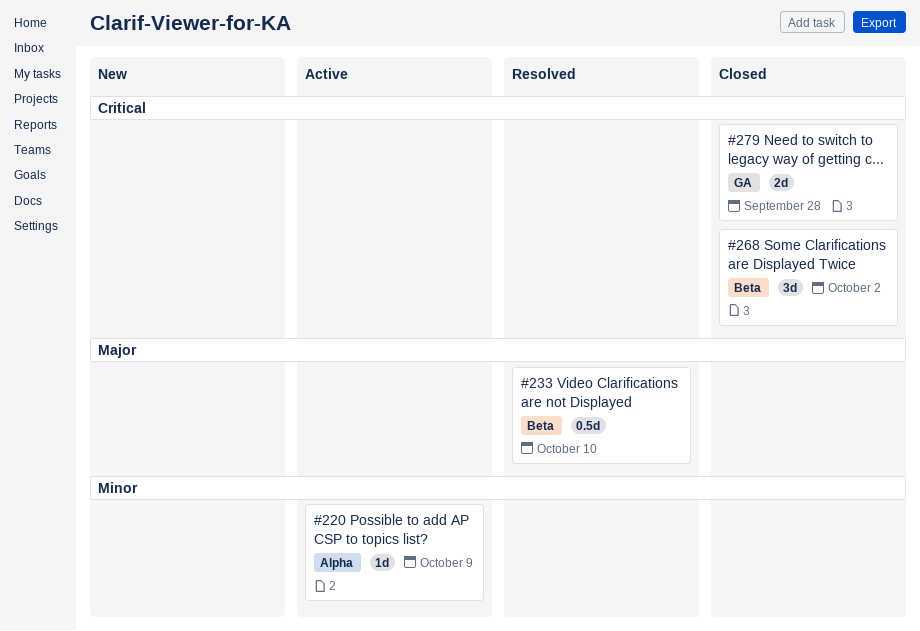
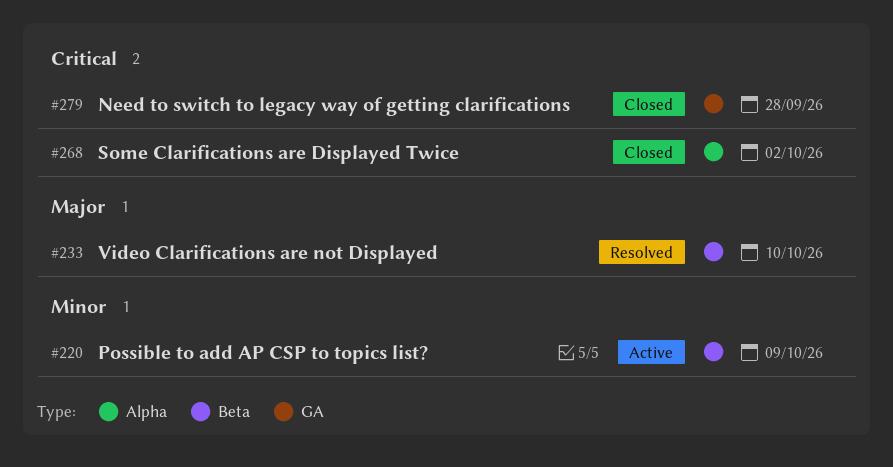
#220, label: Alpha -> Beta
#268, label: Beta -> Alpha

